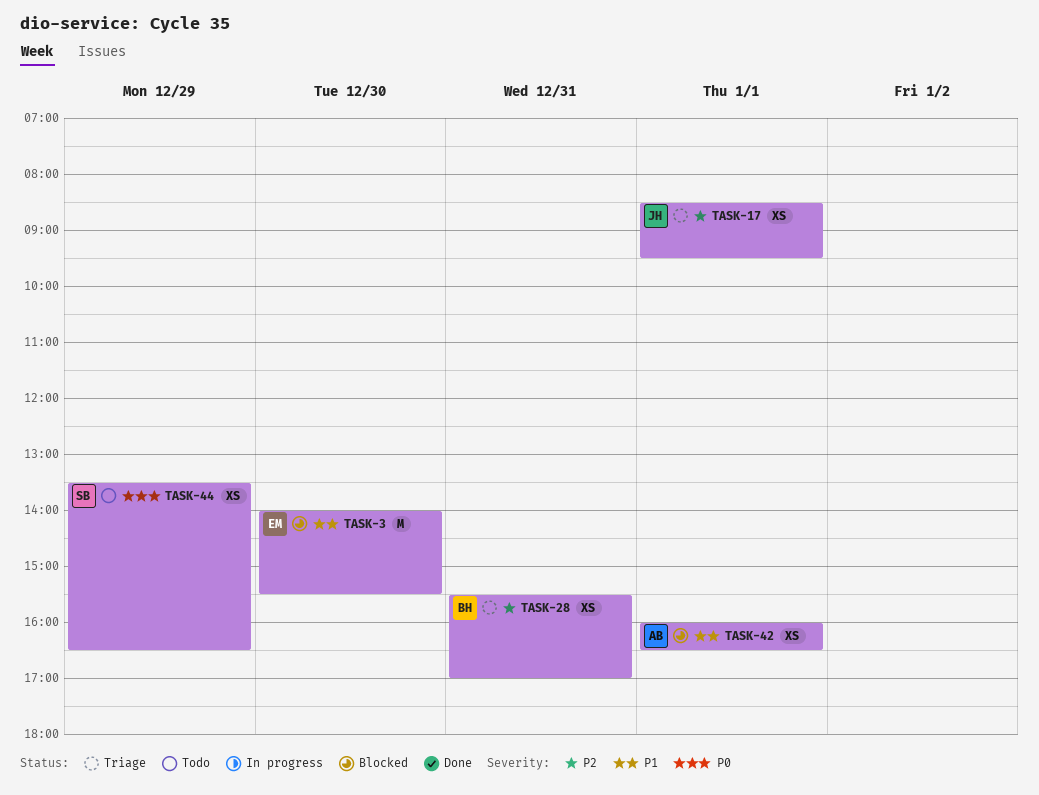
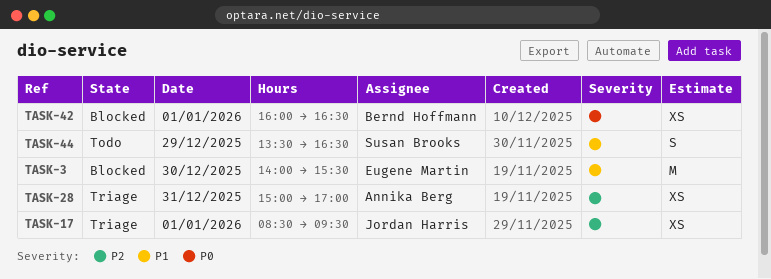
TASK-28, owner: Bernd Hoffmann -> Annika Berg
TASK-28, begins: 15:30 -> 15:00
TASK-42, owner: Annika Berg -> Bernd Hoffmann
TASK-42, priority: P1 -> P0
TASK-44, priority: P0 -> P1
TASK-44, estimate: XS -> S

